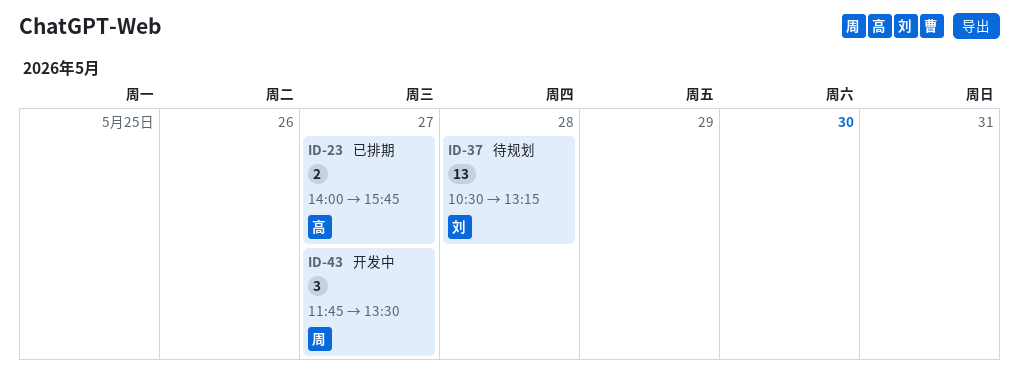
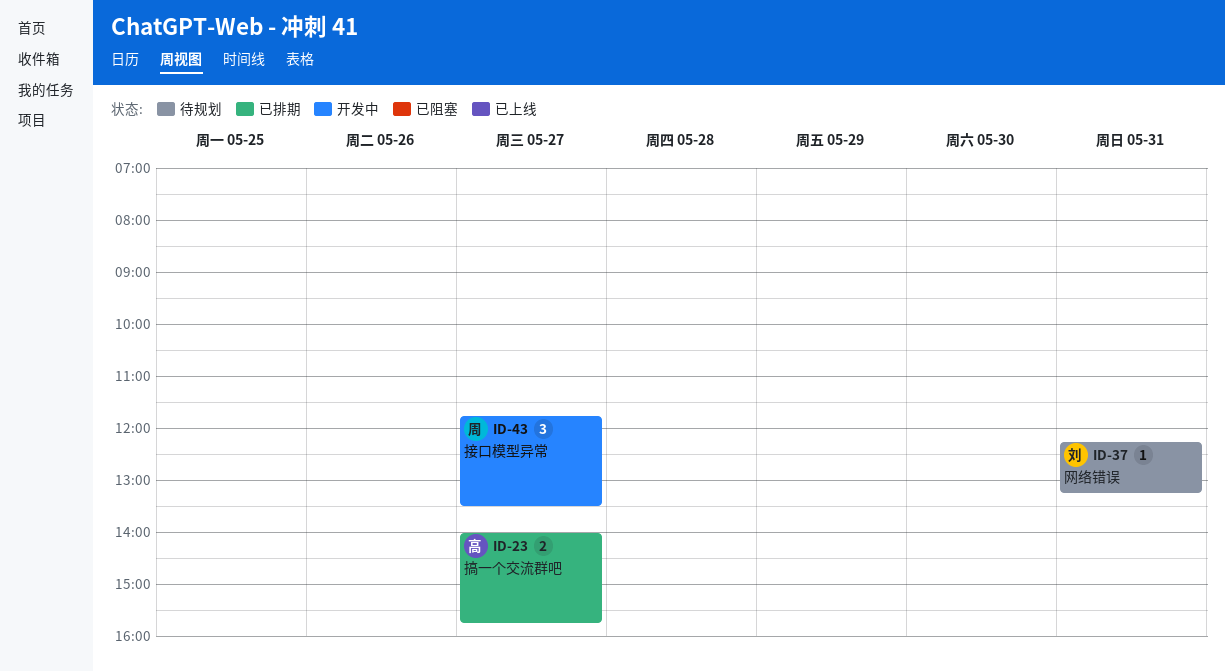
ID-37, estimate: 13 -> 1
ID-37, day: May 28 -> May 31
ID-37, begins: 10:30 -> 12:15

